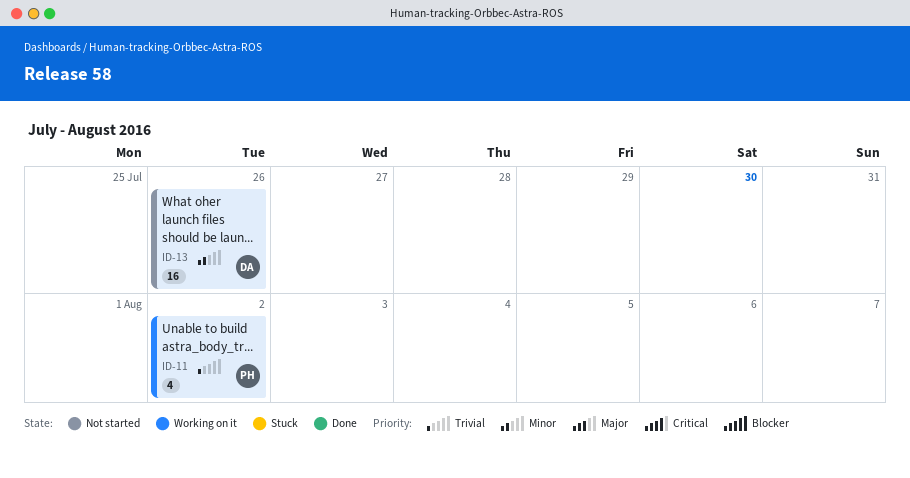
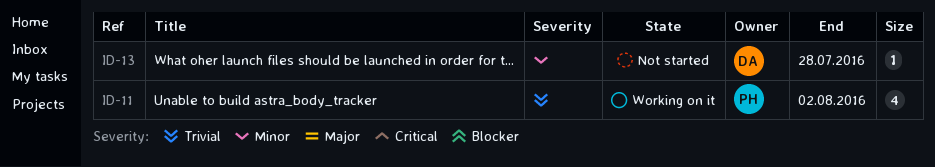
ID-13, estimate: 16 -> 1
ID-13, due: Jul 26 -> Jul 28

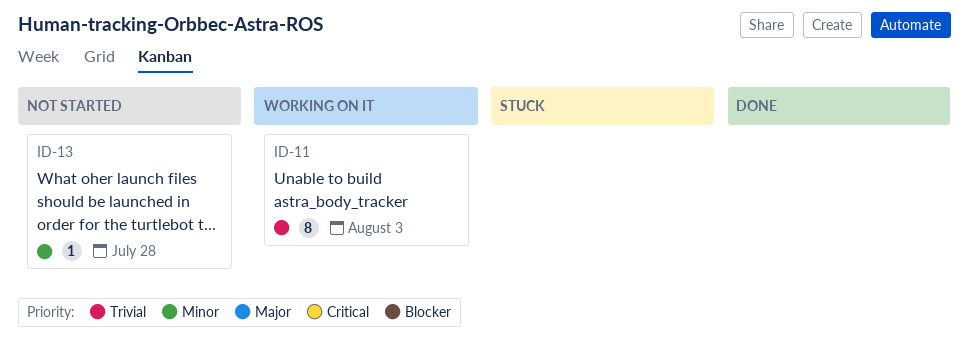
ID-11, estimate: 4 -> 8
ID-11, due: Aug 2 -> Aug 3

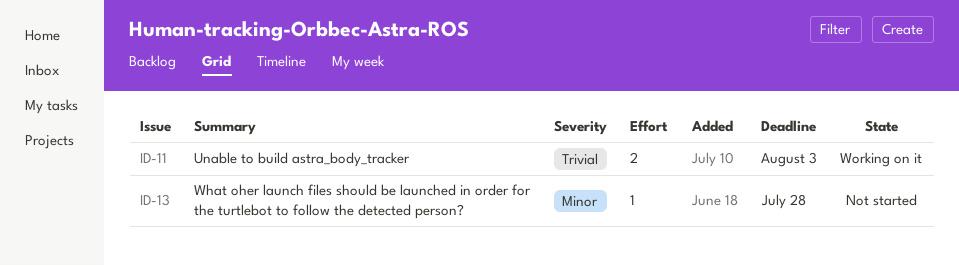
ID-11, estimate: 8 -> 2

